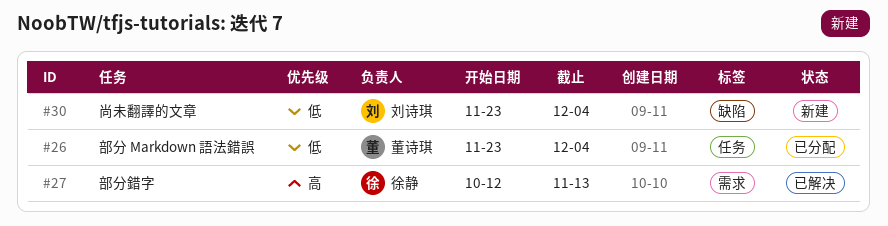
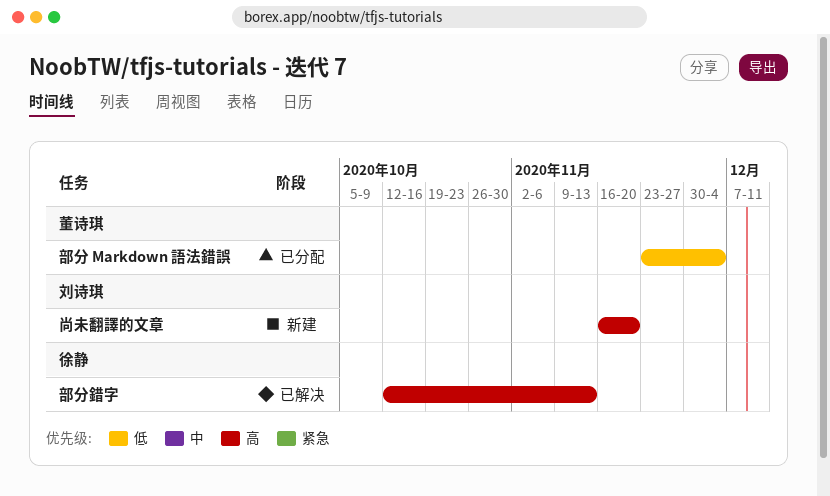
尚未翻譯的文章, priority: 低 -> 高
尚未翻譯的文章, start: Nov 23 -> Nov 16
尚未翻譯的文章, due: Dec 4 -> Nov 20

